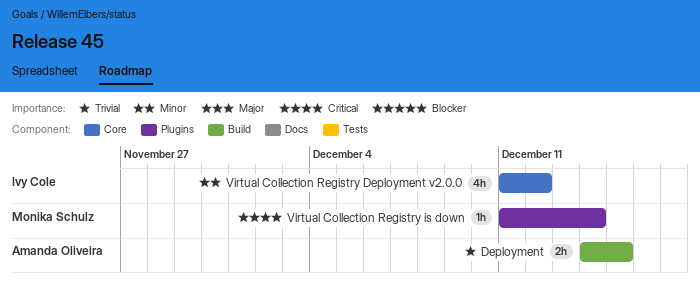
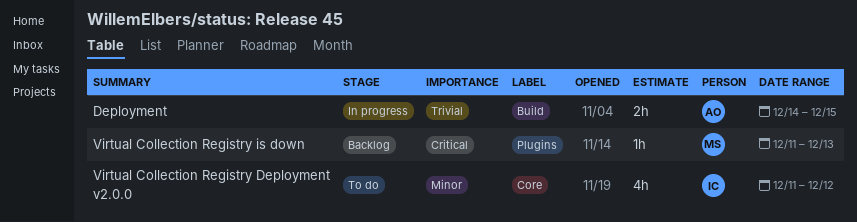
Virtual Collection Registry is down, due: Dec 14 -> Dec 13

